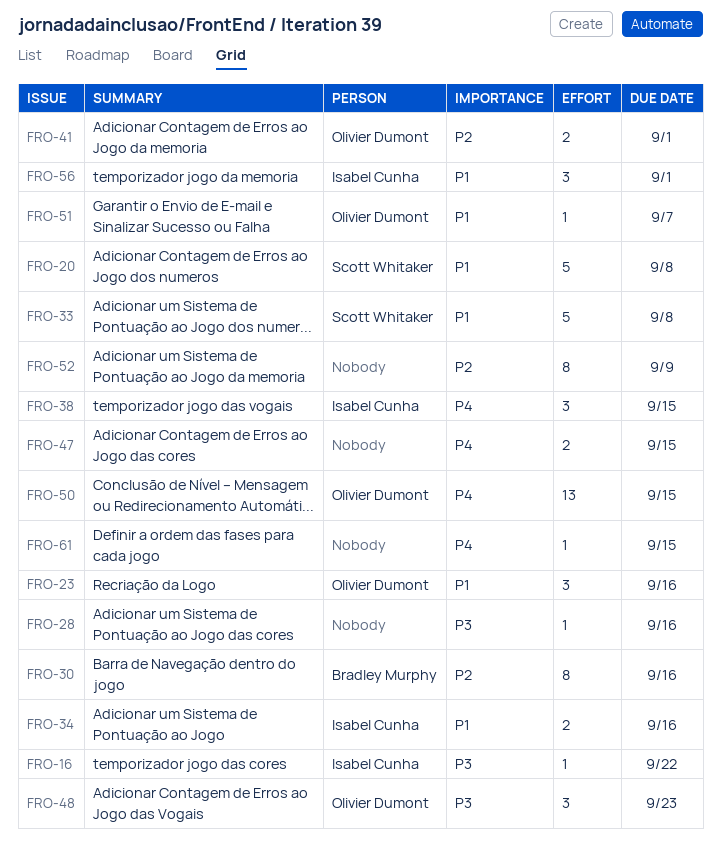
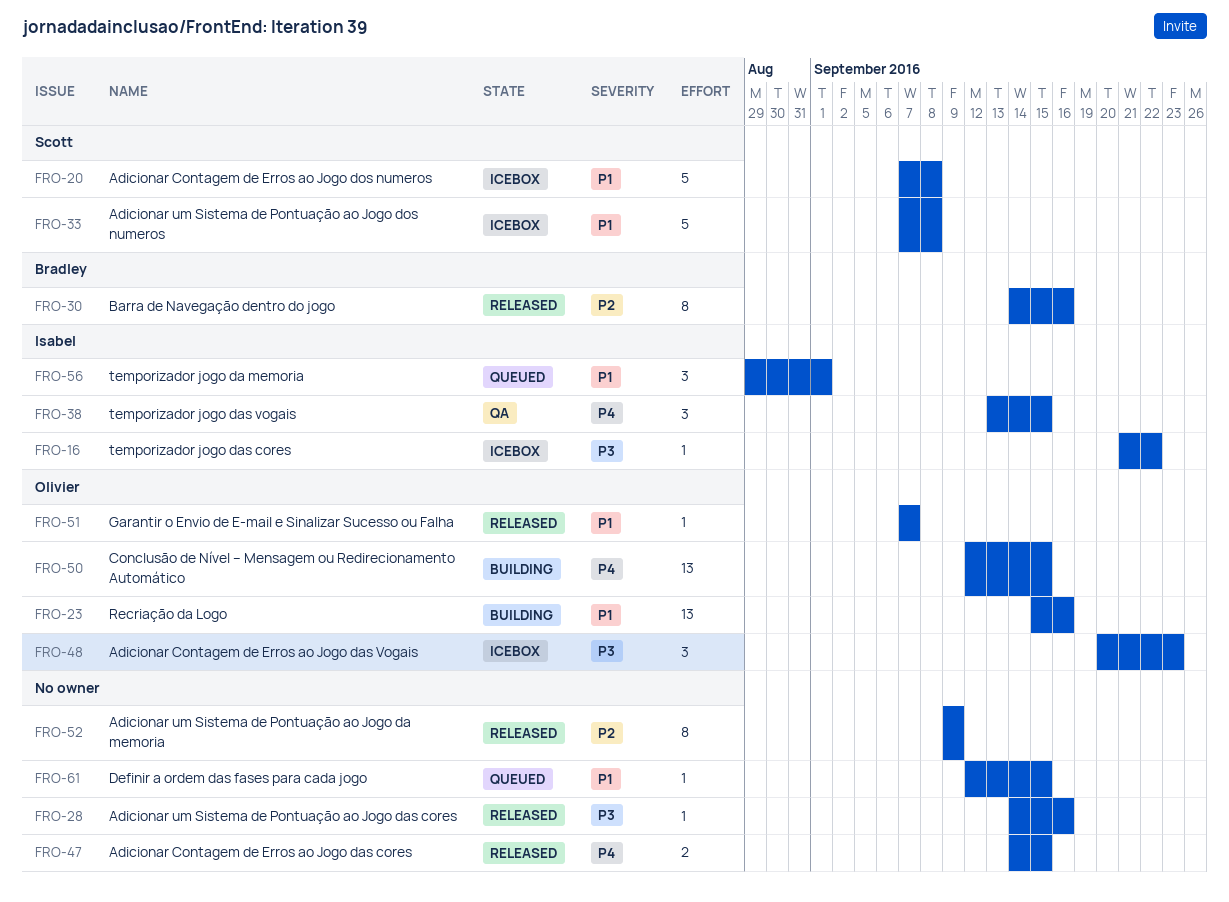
FRO-23, estimate: 3 -> 13
FRO-34: present -> none
FRO-41: present -> none
FRO-61, priority: P4 -> P1

